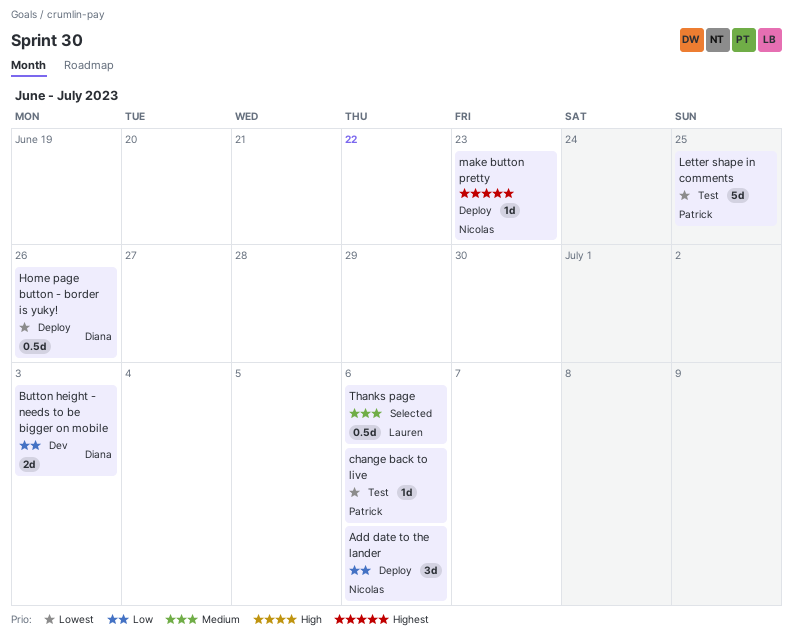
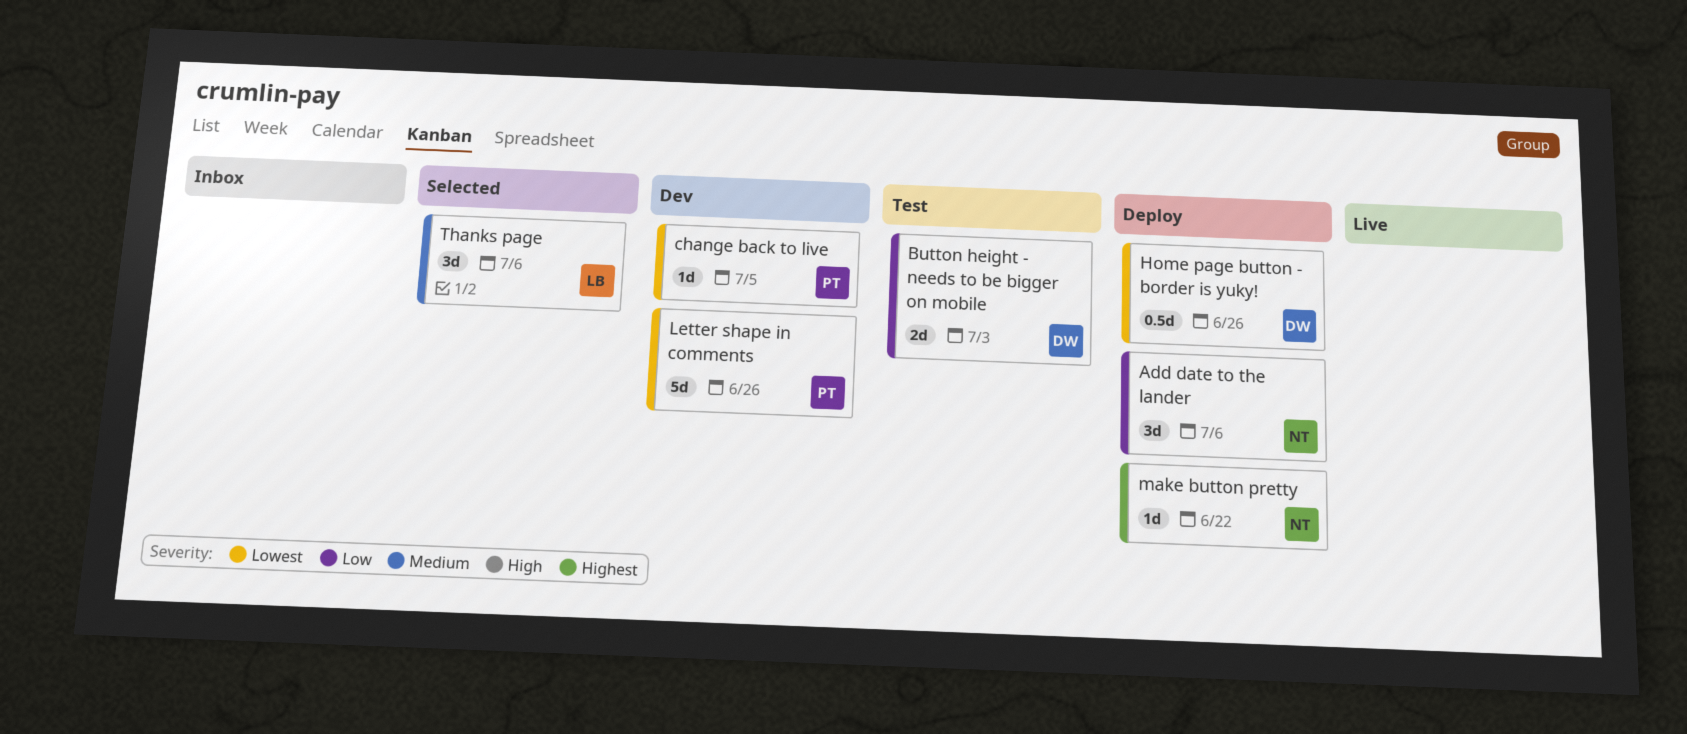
Button height - needs to be bigger on mobile, status: Dev -> Test
change back to live, status: Test -> Dev
change back to live, due: Jul 6 -> Jul 5
Letter shape in comments, status: Test -> Dev
Letter shape in comments, due: Jun 25 -> Jun 26
make button pretty, due: Jun 23 -> Jun 22
Thanks page, estimate: 0.5d -> 3d

